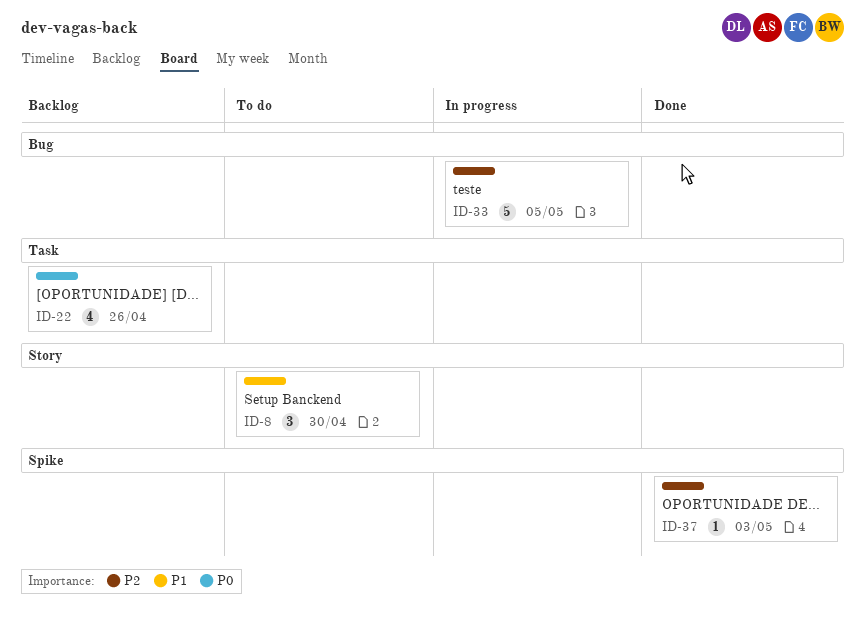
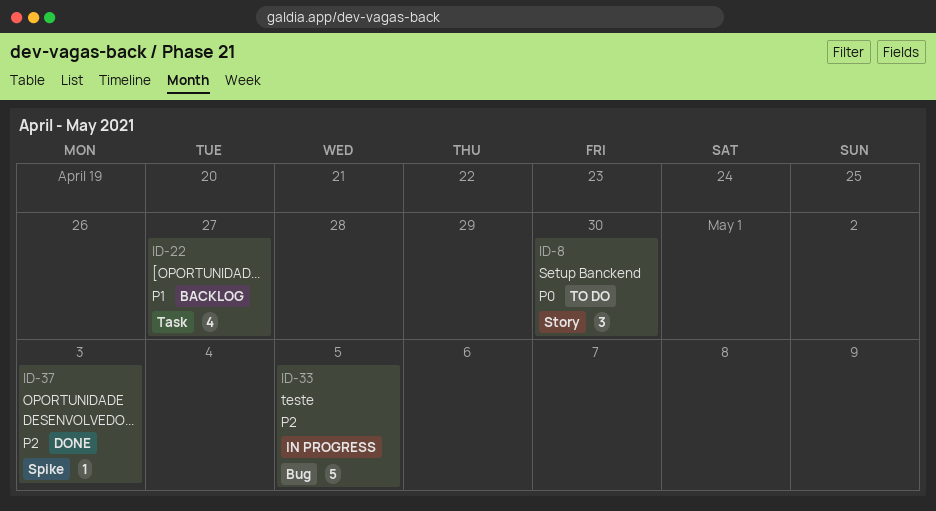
ID-8, priority: P1 -> P0
ID-22, priority: P0 -> P1
ID-22, due: Apr 26 -> Apr 27

